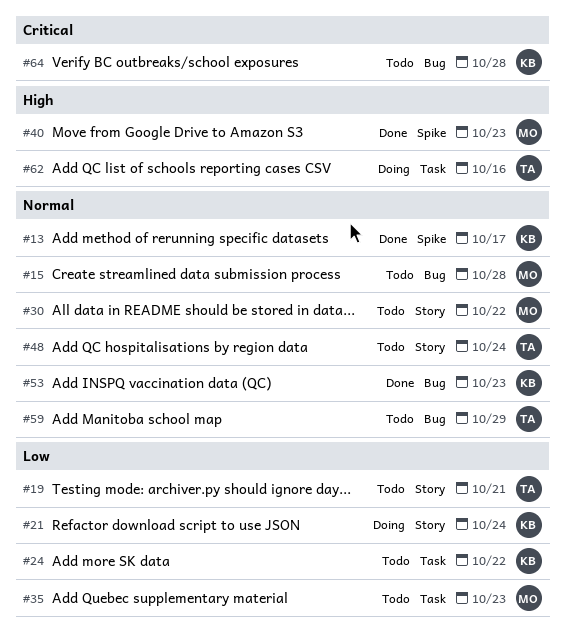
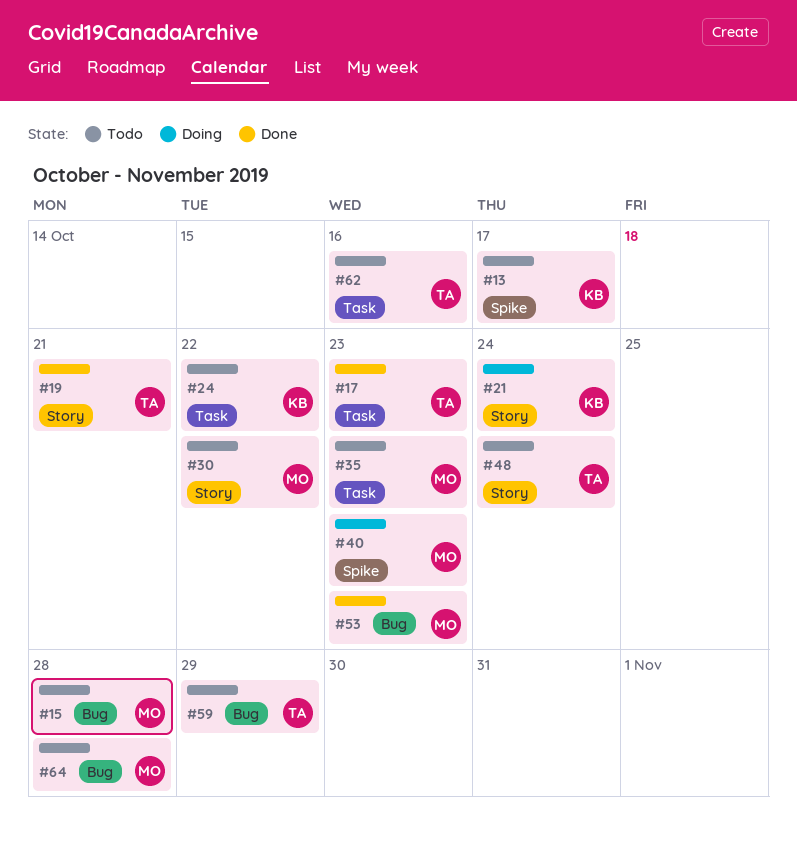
#13, status: Done -> Todo
#17: none -> present
#19, status: Todo -> Done
#40, status: Done -> Doing
#53, owner: KB -> MO
#62, status: Doing -> Todo
#64, owner: KB -> MO

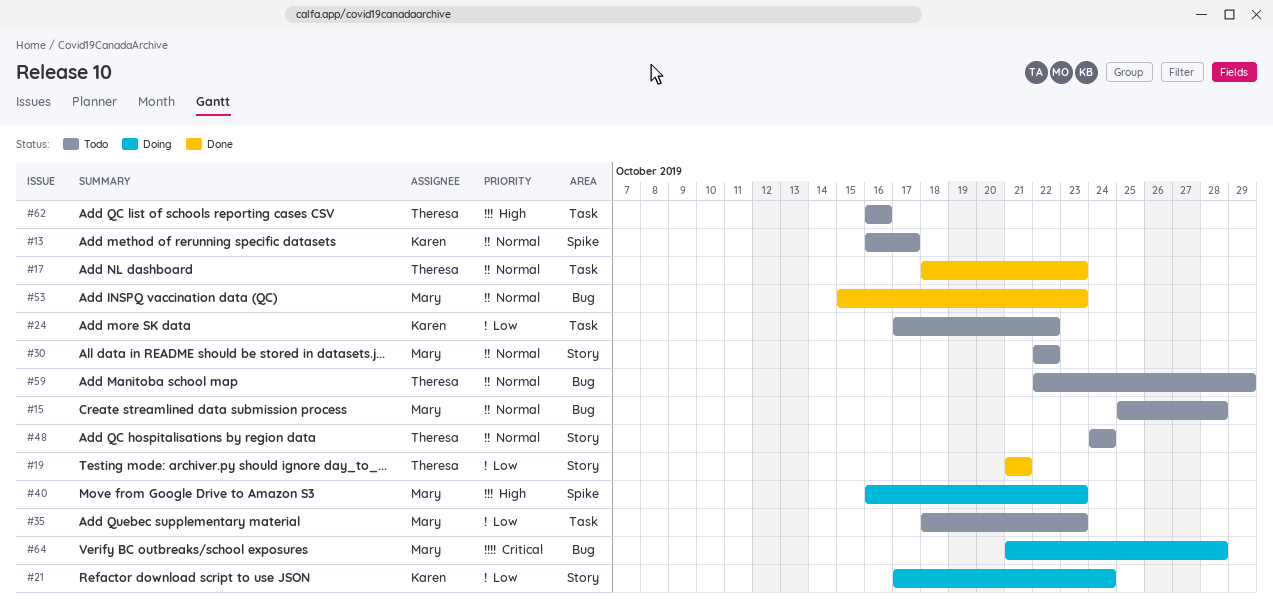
#64, status: Todo -> Doing

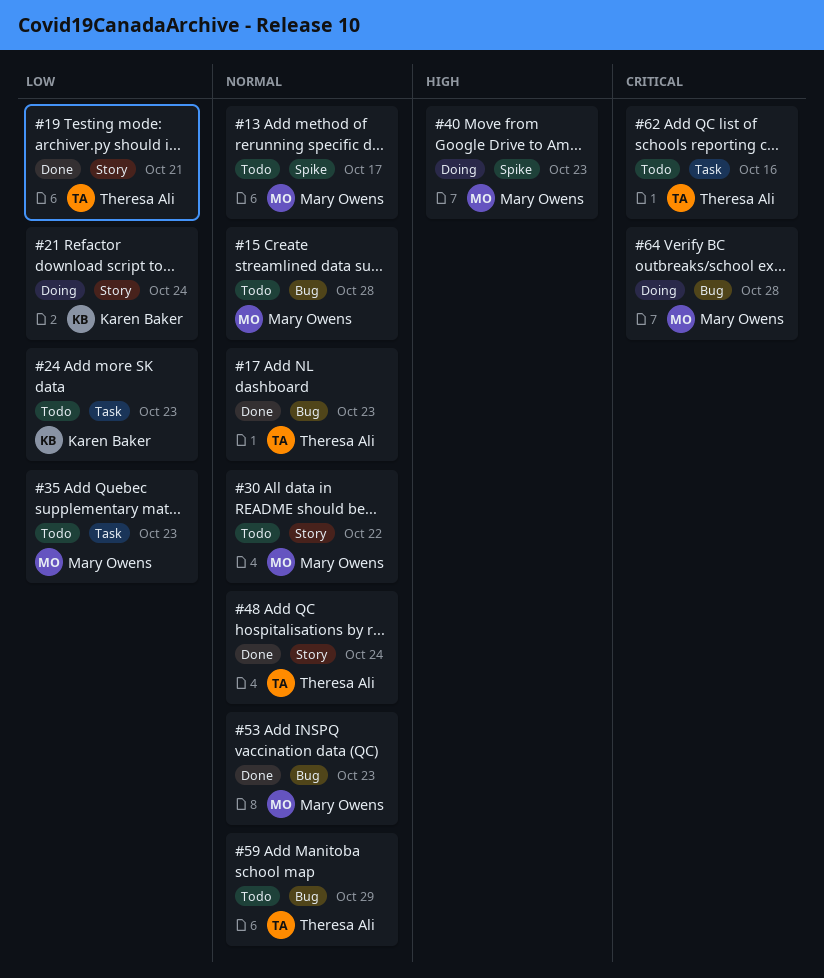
#13, owner: Karen Baker -> Mary Owens
#17, label: Task -> Bug
#24, due: Oct 22 -> Oct 23
#48, status: Todo -> Done
#62, priority: High -> Critical

